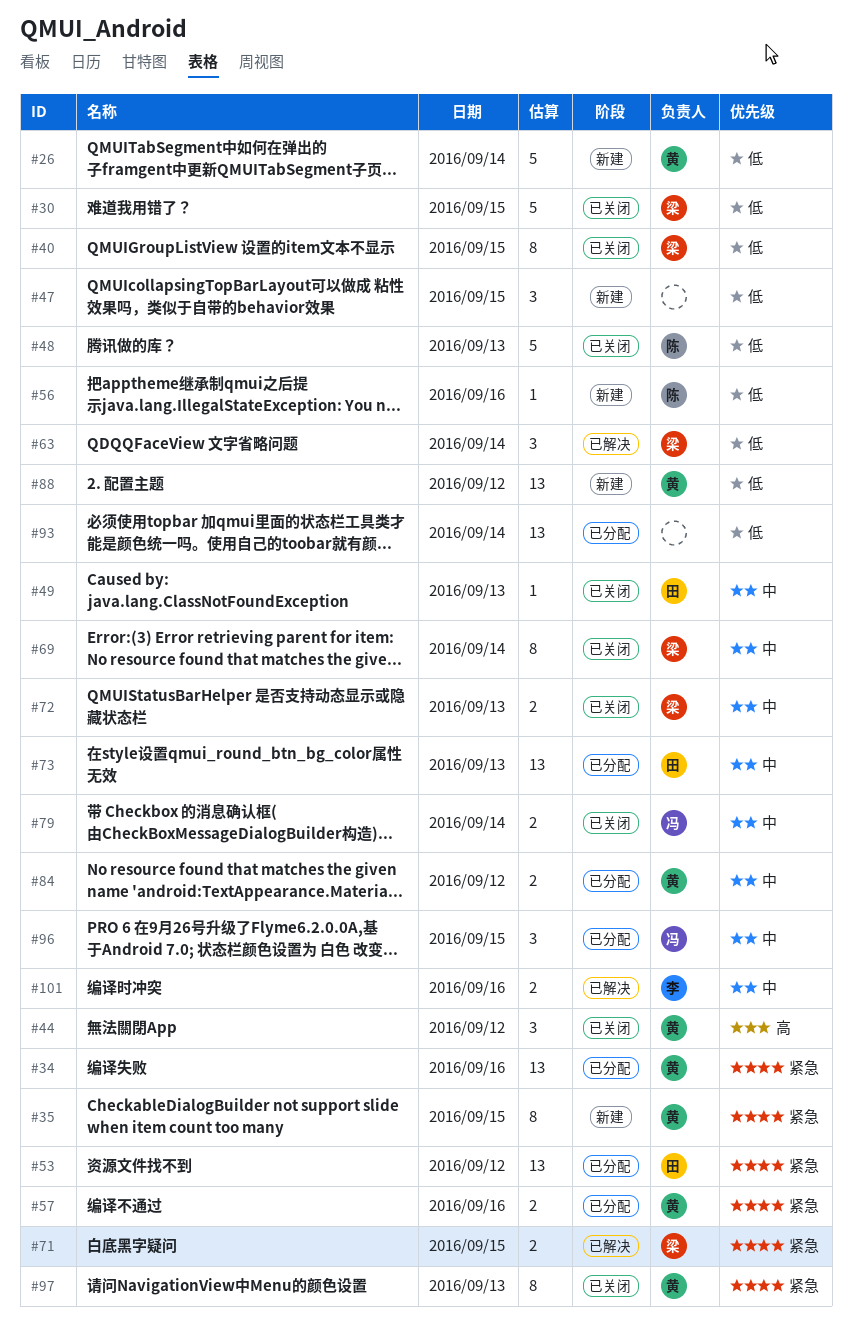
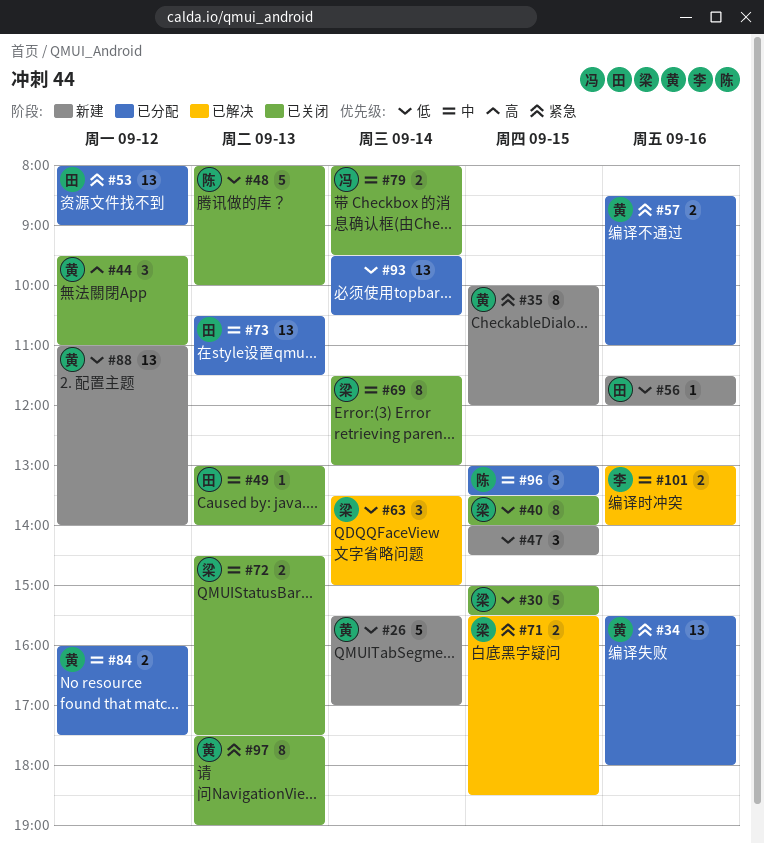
#56, owner: 陈 -> 田
#96, owner: 冯 -> 陈

